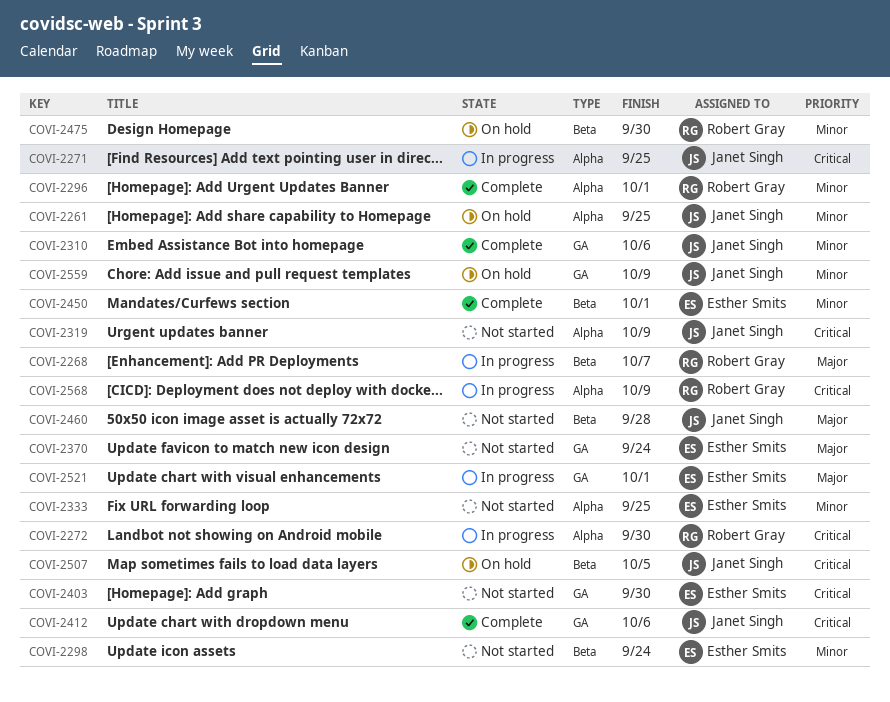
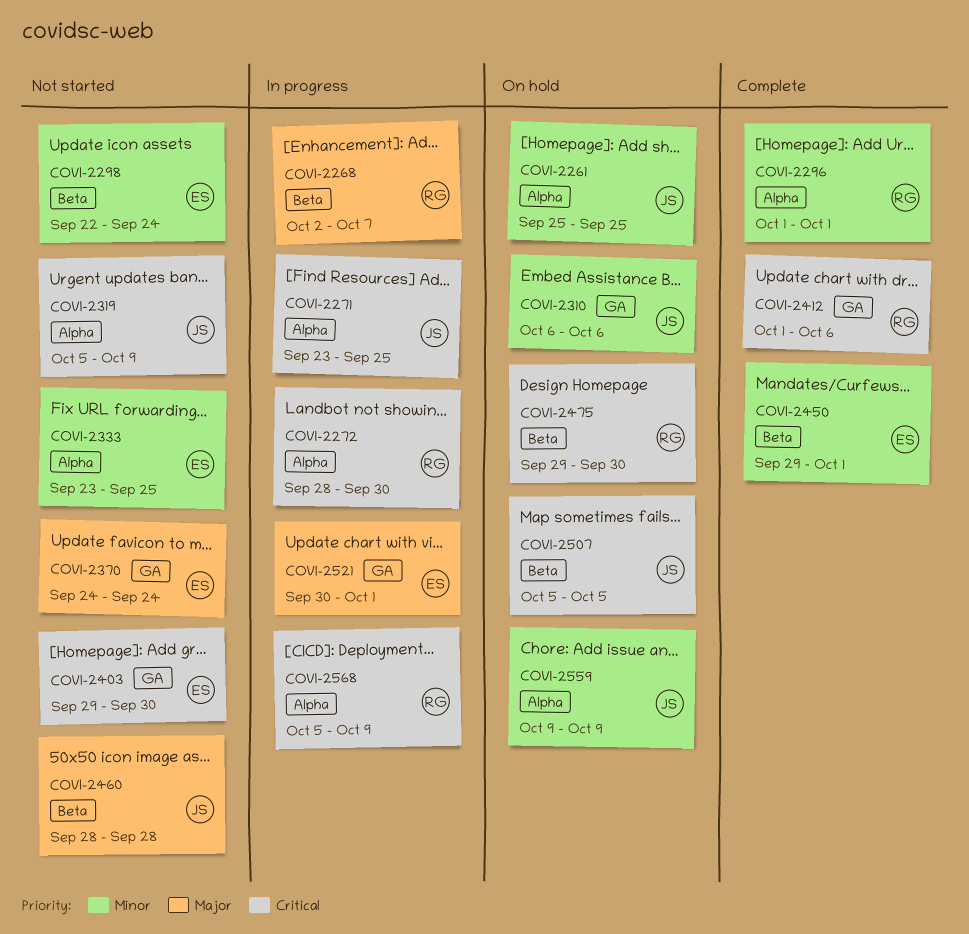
COVI-2310, status: Complete -> On hold
COVI-2412, owner: Janet Singh -> Robert Gray
COVI-2475, priority: Minor -> Critical
COVI-2559, label: GA -> Alpha

